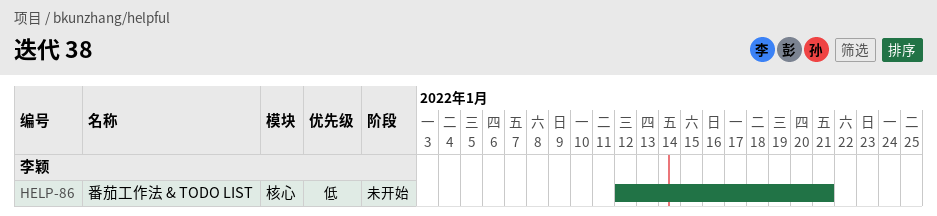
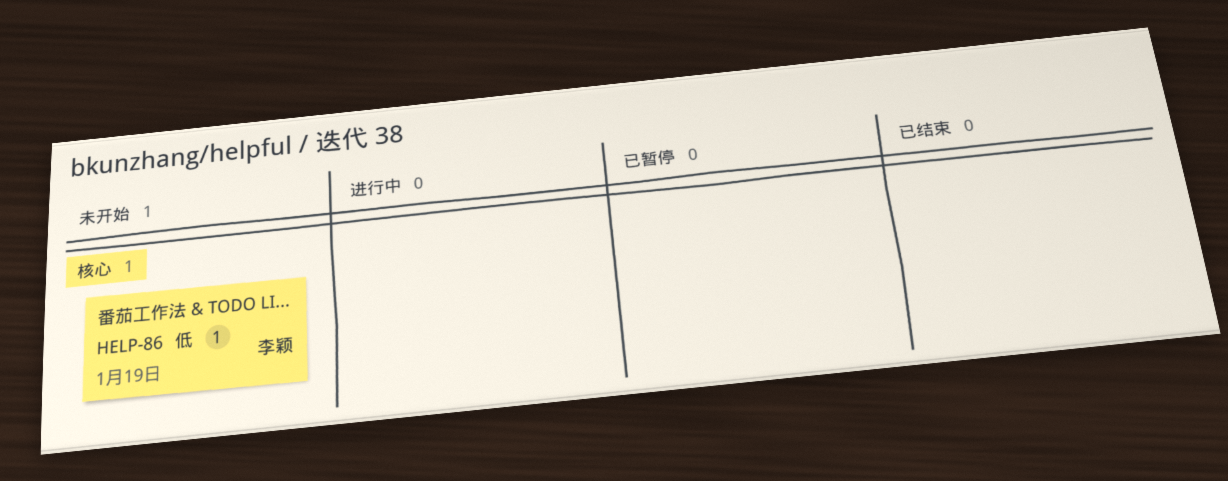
HELP-86, due: Jan 21 -> Jan 19

